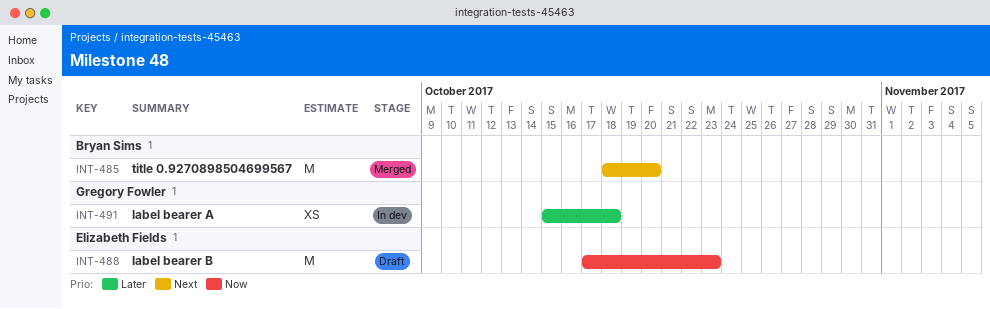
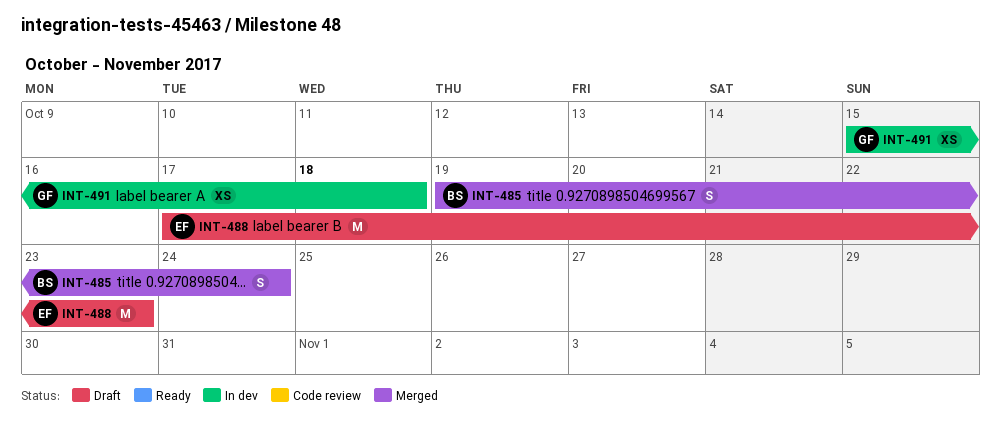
INT-485, estimate: M -> S
INT-485, start: Oct 18 -> Oct 19
INT-485, due: Oct 20 -> Oct 24

